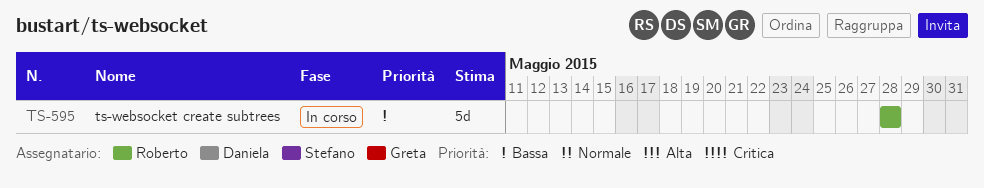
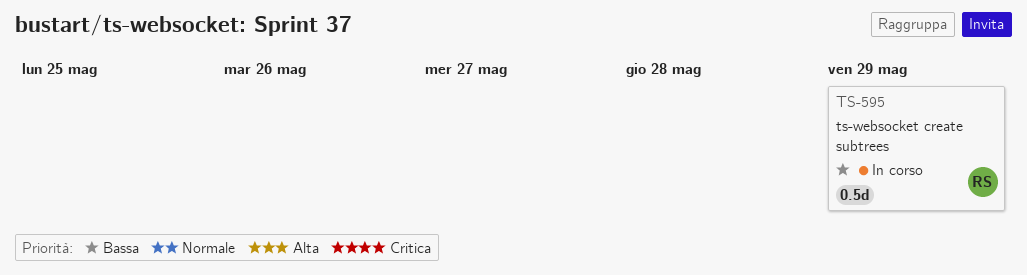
TS-595, estimate: 5d -> 0.5d
TS-595, due: May 28 -> May 29

